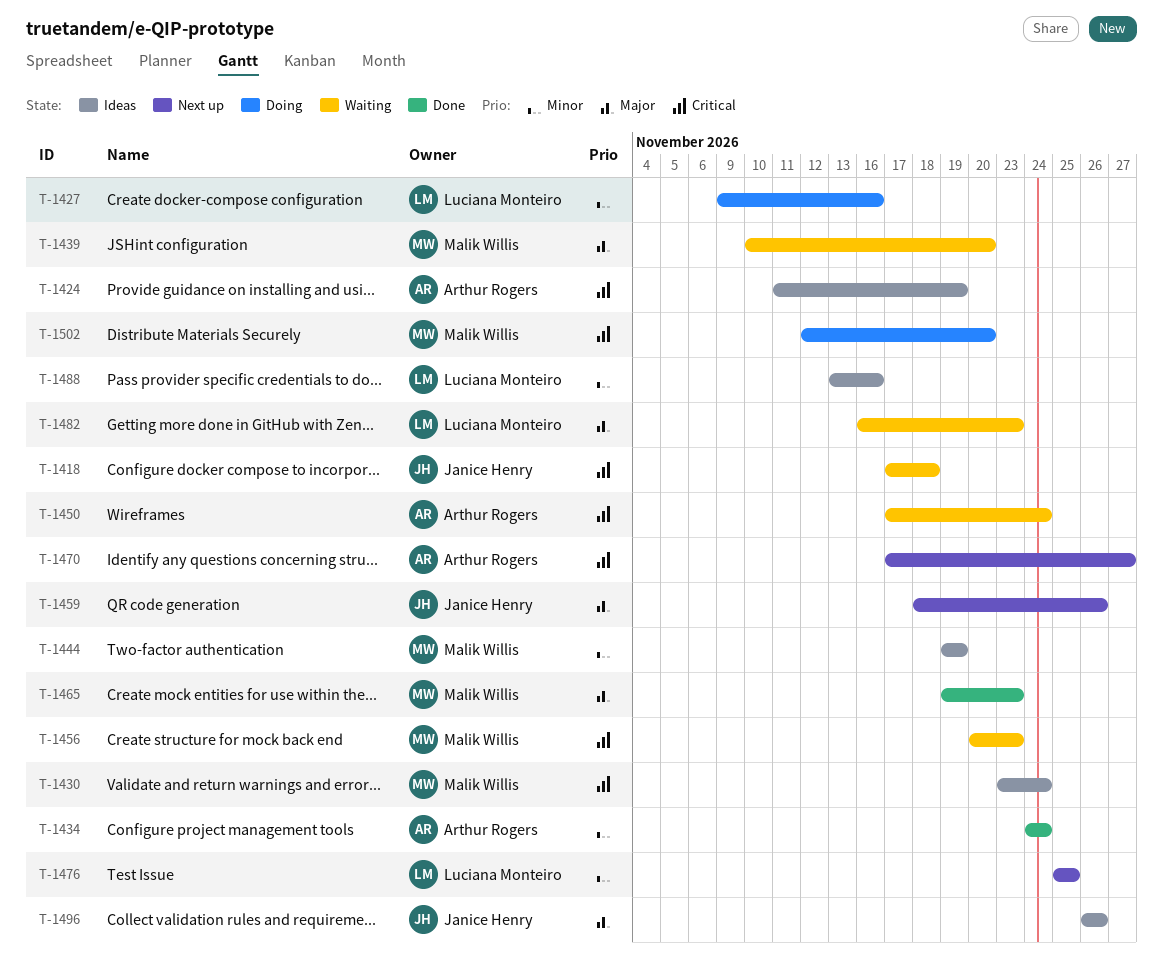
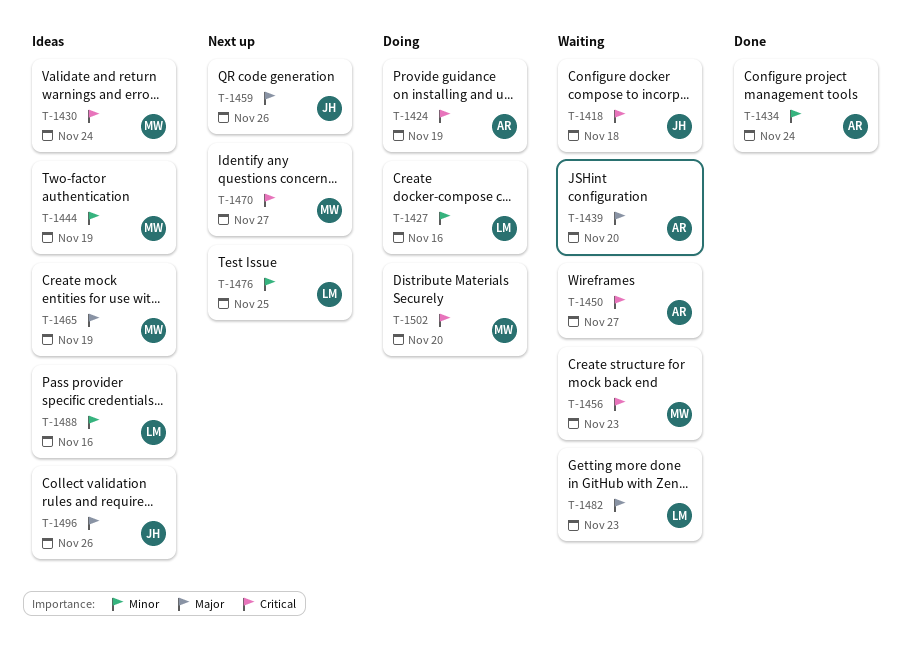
T-1424, status: Ideas -> Doing
T-1439, owner: Malik Willis -> Arthur Rogers
T-1450, due: Nov 24 -> Nov 27
T-1465, status: Done -> Ideas
T-1465, due: Nov 23 -> Nov 19
T-1470, owner: Arthur Rogers -> Malik Willis

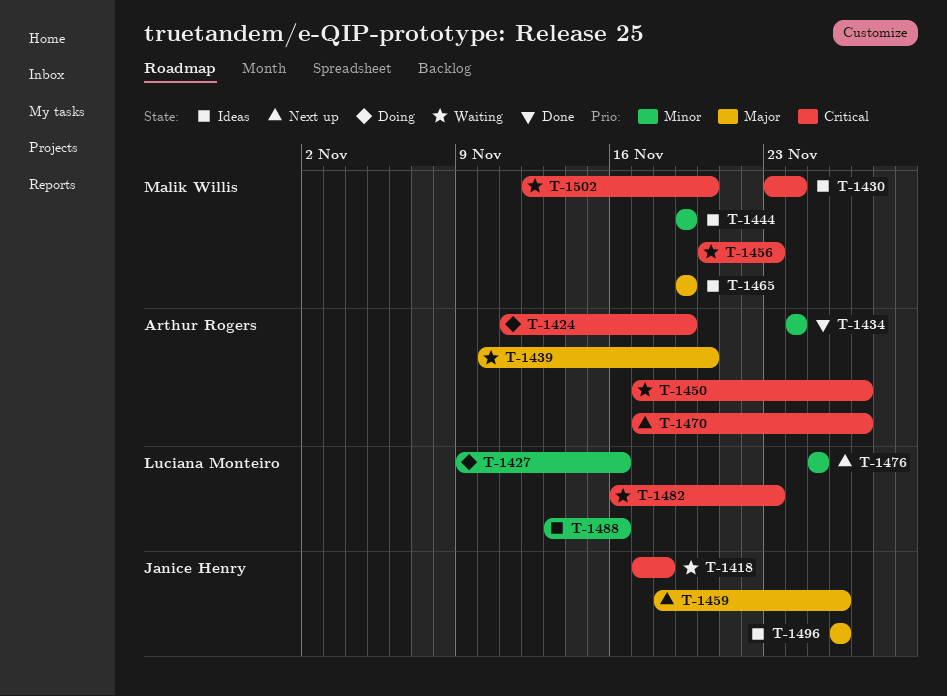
T-1470, owner: Malik Willis -> Arthur Rogers
T-1482, priority: Major -> Critical
T-1502, status: Doing -> Waiting

